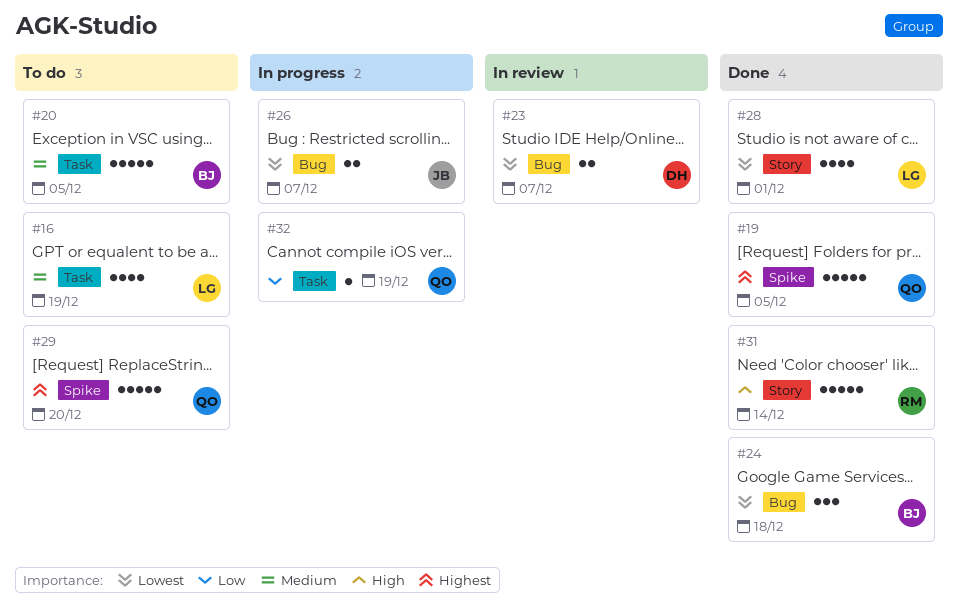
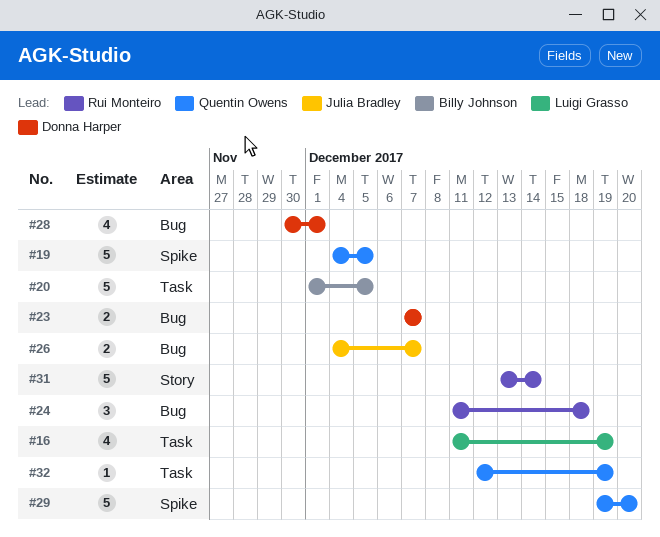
#24, owner: Billy Johnson -> Rui Monteiro
#28, owner: Luigi Grasso -> Donna Harper
#28, label: Story -> Bug

